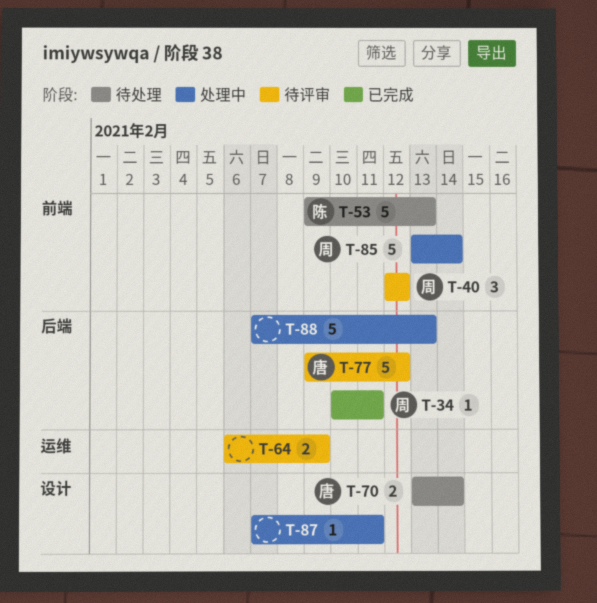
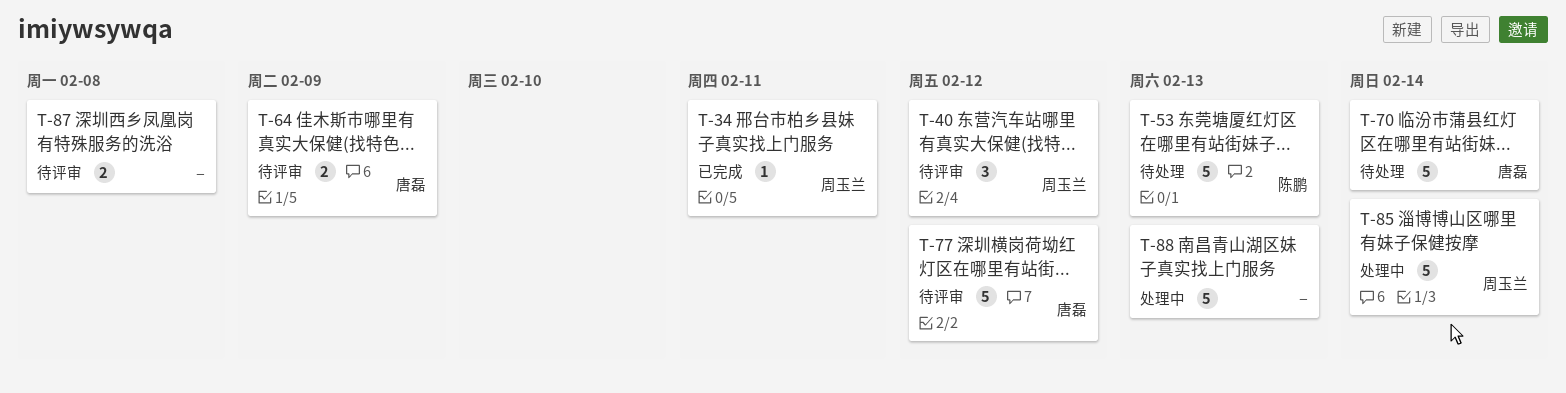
T-64, owner: none -> 唐磊
T-70, estimate: 2 -> 5
T-87, status: 处理中 -> 待评审
T-87, estimate: 1 -> 2
T-87, due: Feb 11 -> Feb 8

